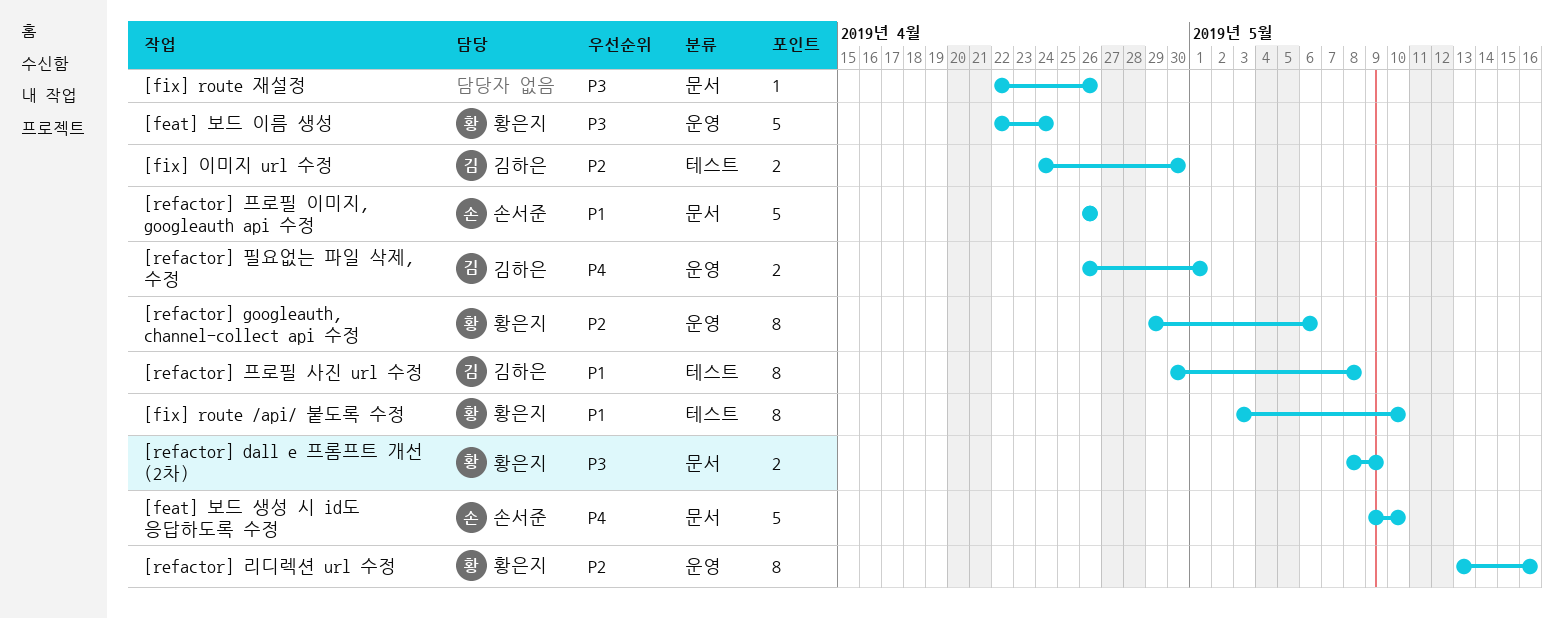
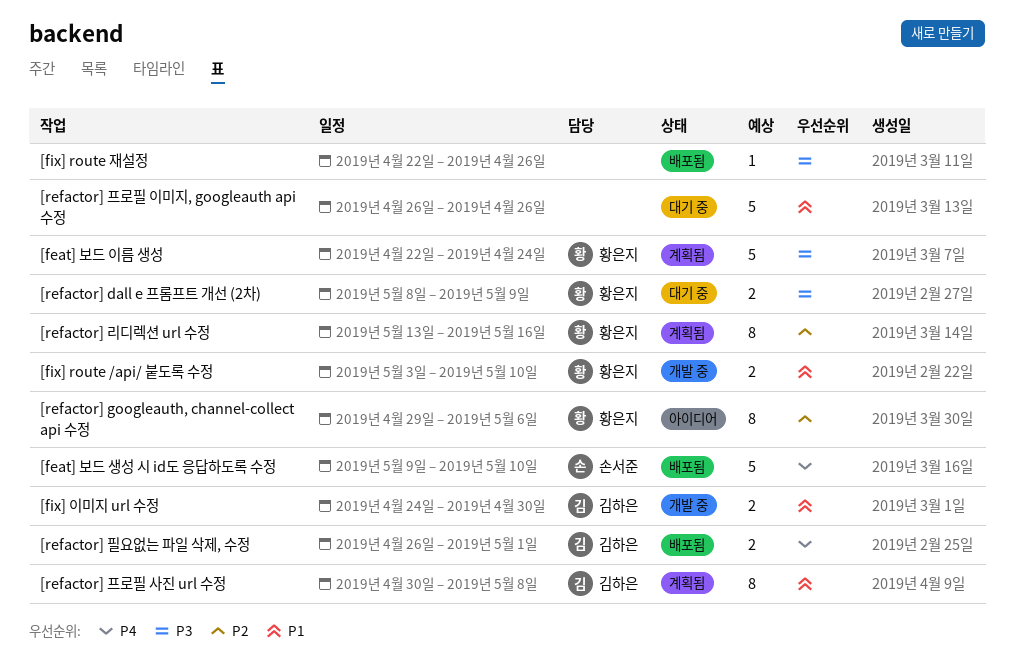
[fix] route /api/ 붙도록 수정, estimate: 8 -> 2
[fix] 이미지 url 수정, priority: P2 -> P1
[refactor] 프로필 이미지, googleauth api 수정, owner: 손서준 -> none

